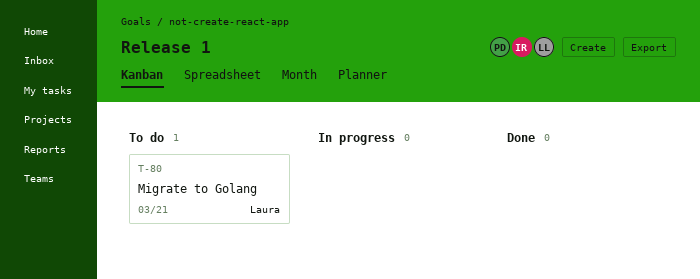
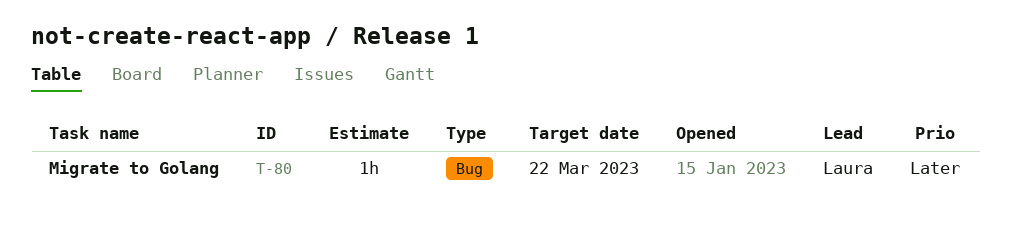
T-80, due: Mar 21 -> Mar 22

